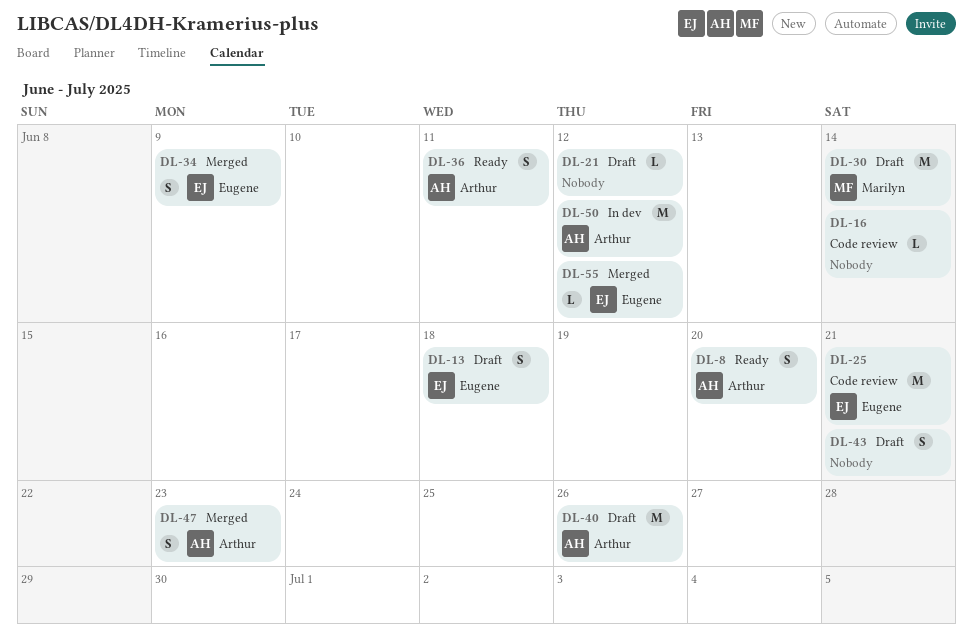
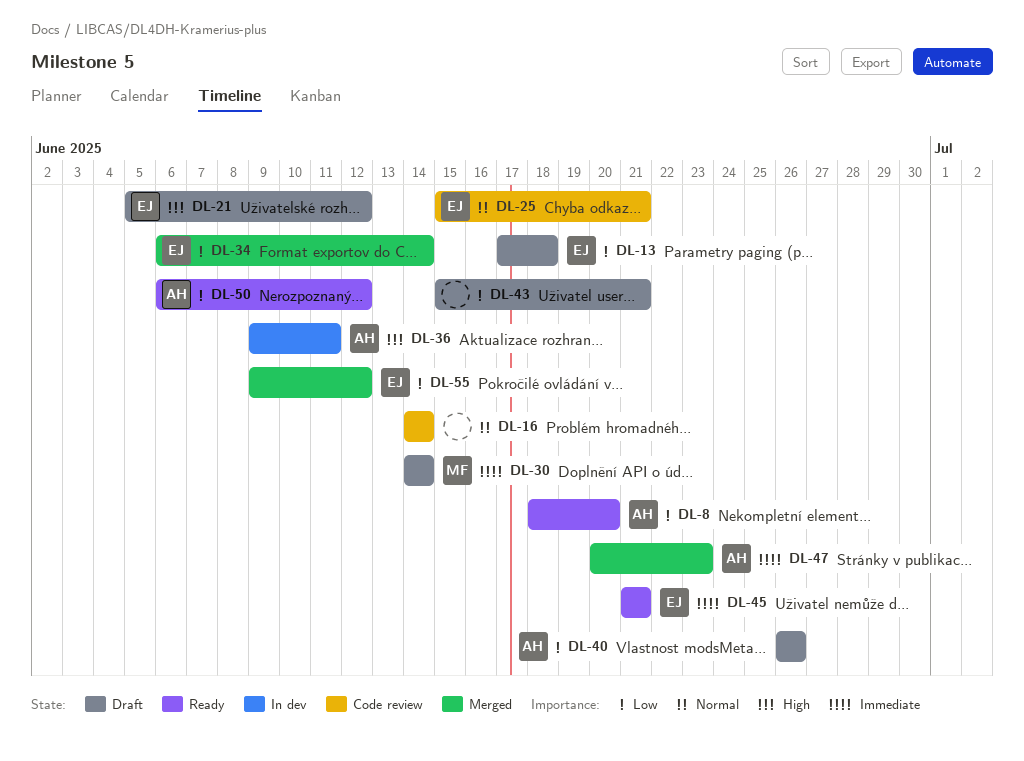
DL-21, owner: none -> Eugene
DL-34, due: Jun 9 -> Jun 14
DL-36, status: Ready -> In dev
DL-45: none -> present
DL-50, status: In dev -> Ready

